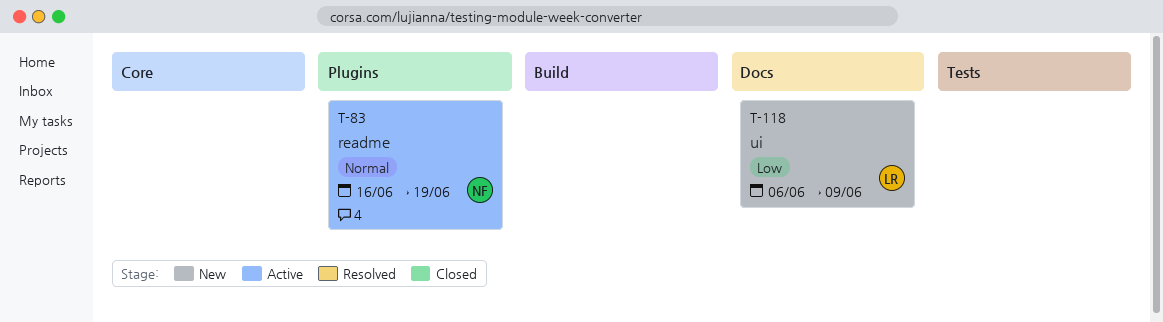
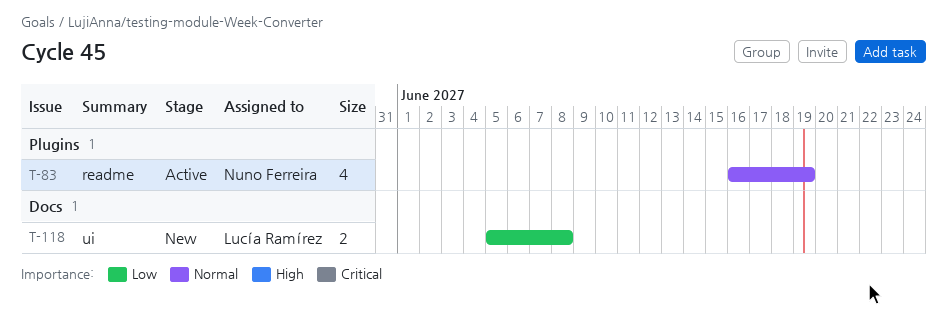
T-118, start: Jun 6 -> Jun 5
T-118, due: Jun 9 -> Jun 8

